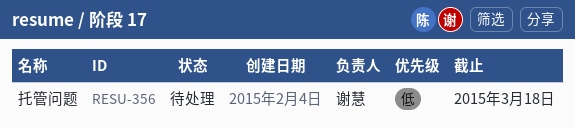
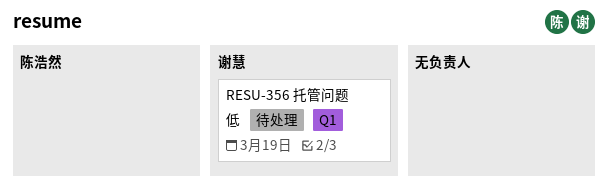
RESU-356, due: Mar 18 -> Mar 19

